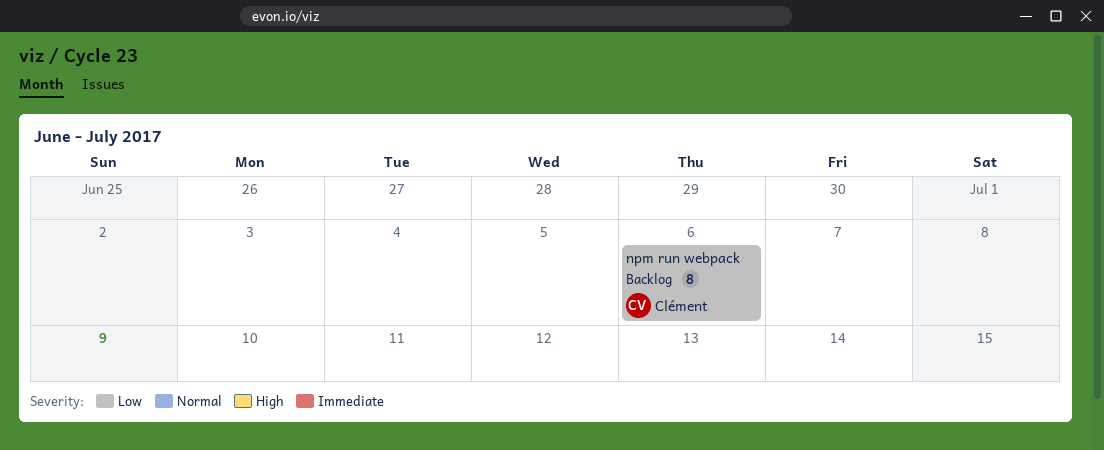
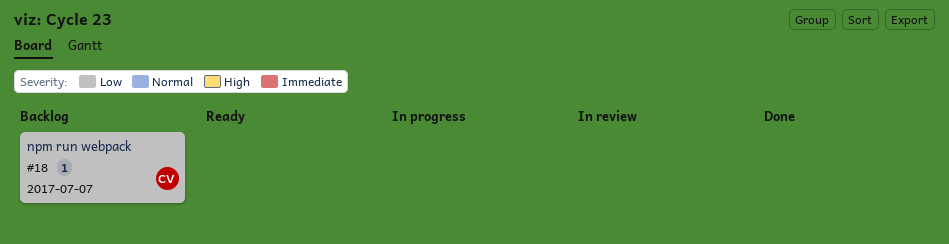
npm run webpack, estimate: 8 -> 1
npm run webpack, due: Jul 6 -> Jul 7

